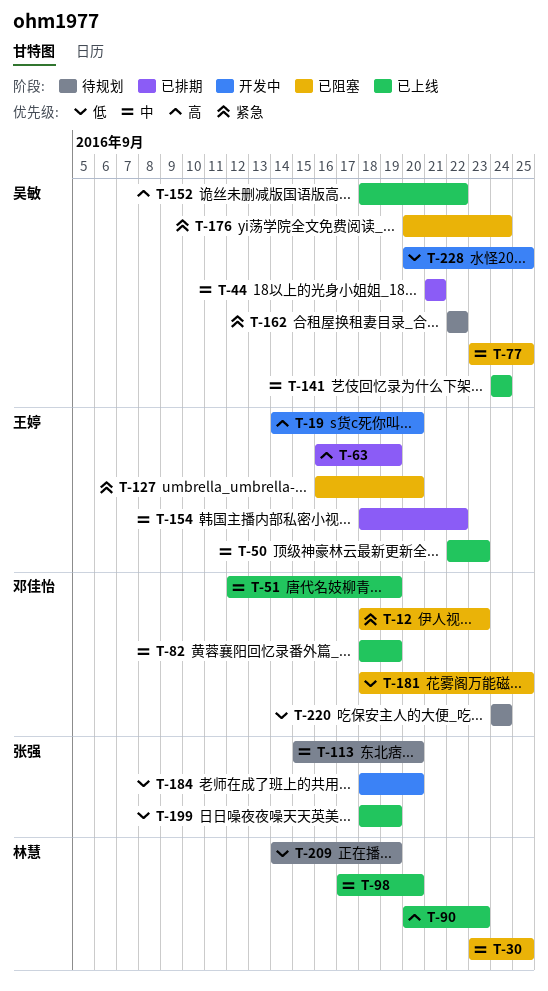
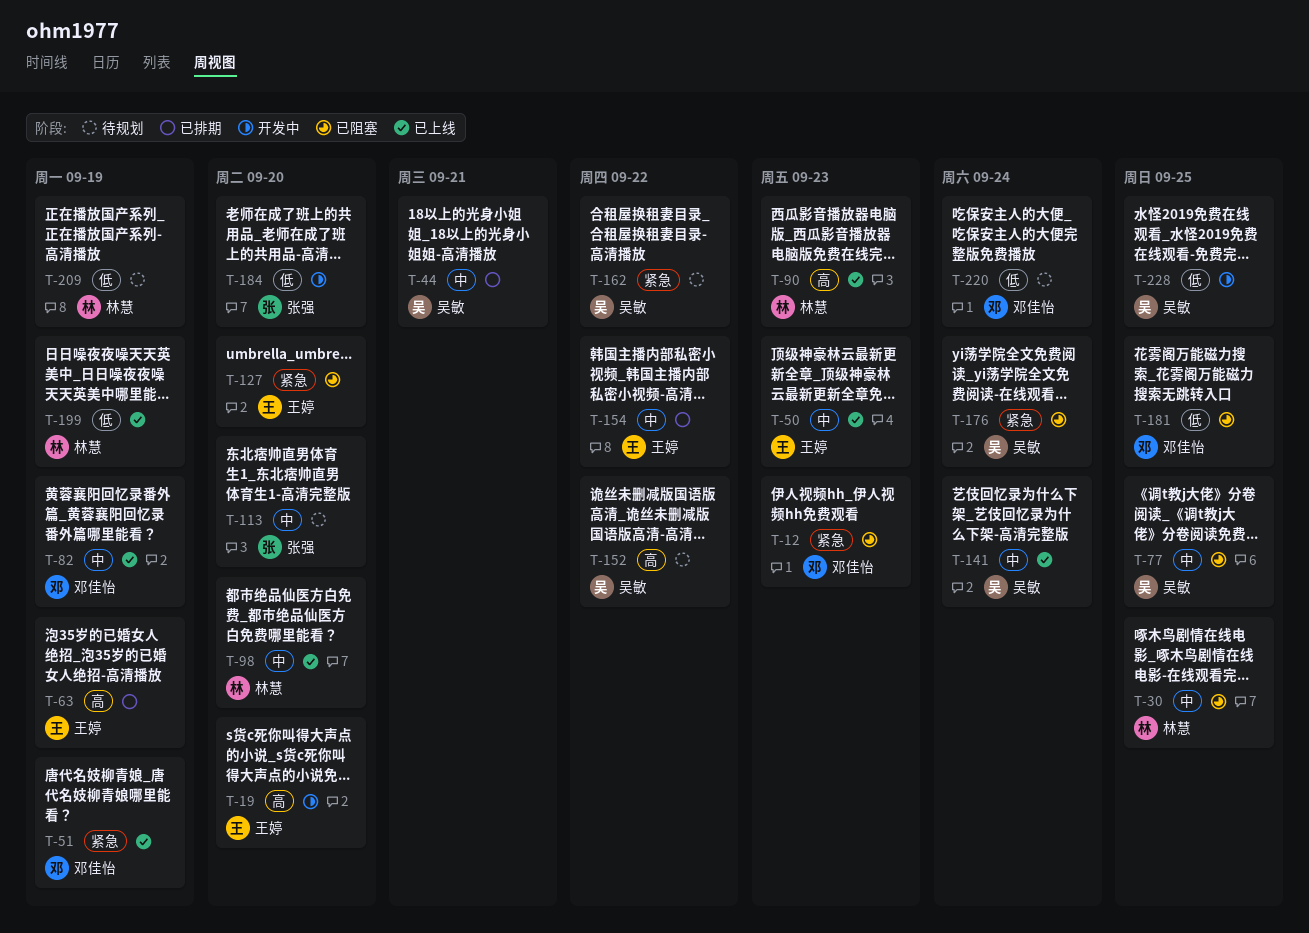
T-51, priority: 中 -> 紧急
T-152, status: 已上线 -> 待规划
T-199, owner: 张强 -> 林慧

